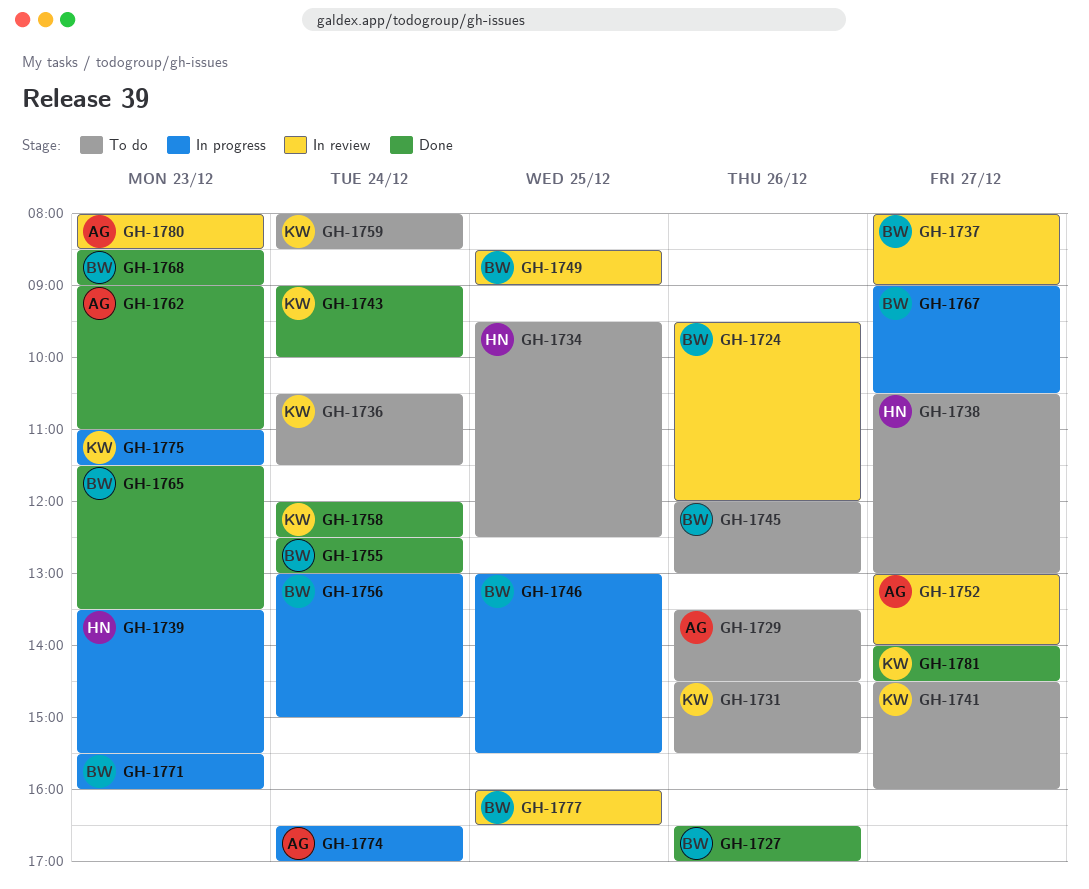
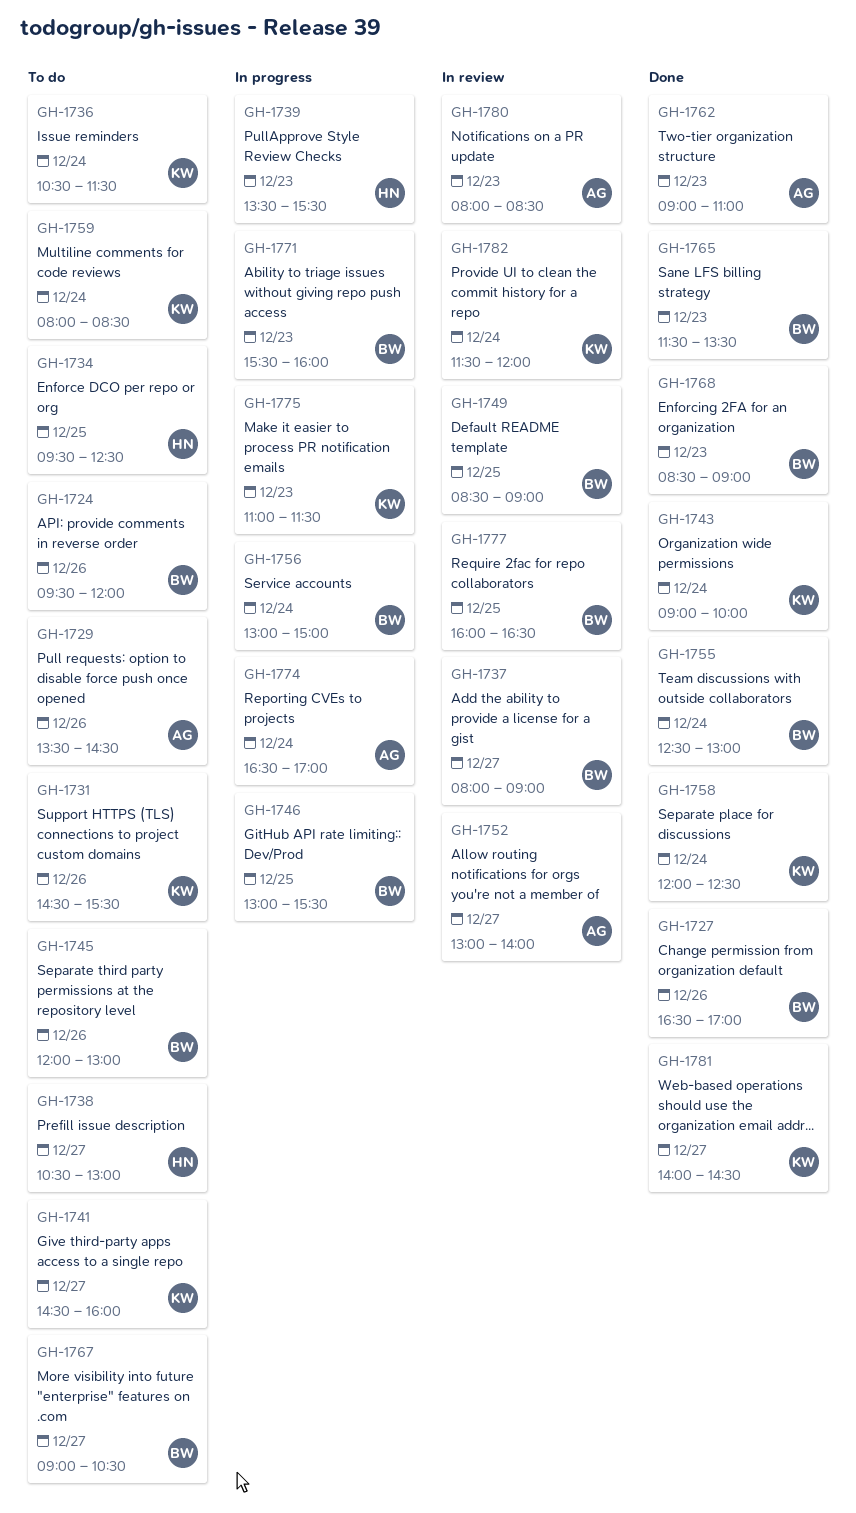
GH-1724, status: In review -> To do
GH-1767, status: In progress -> To do
GH-1782: none -> present

